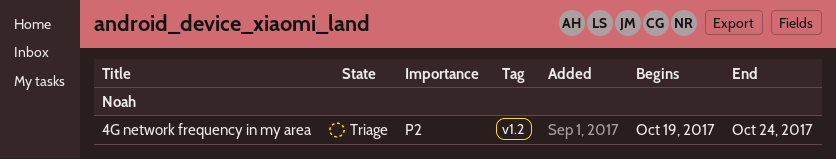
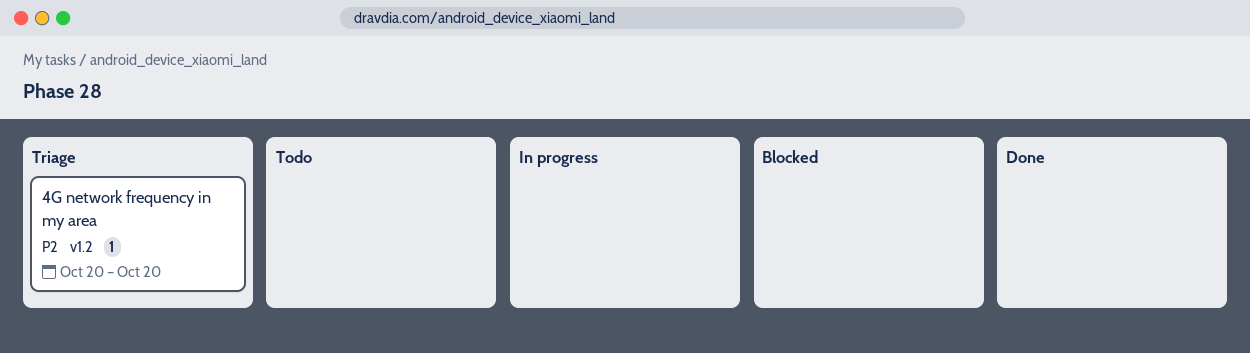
4G network frequency in my area, start: Oct 19 -> Oct 20
4G network frequency in my area, due: Oct 24 -> Oct 20

